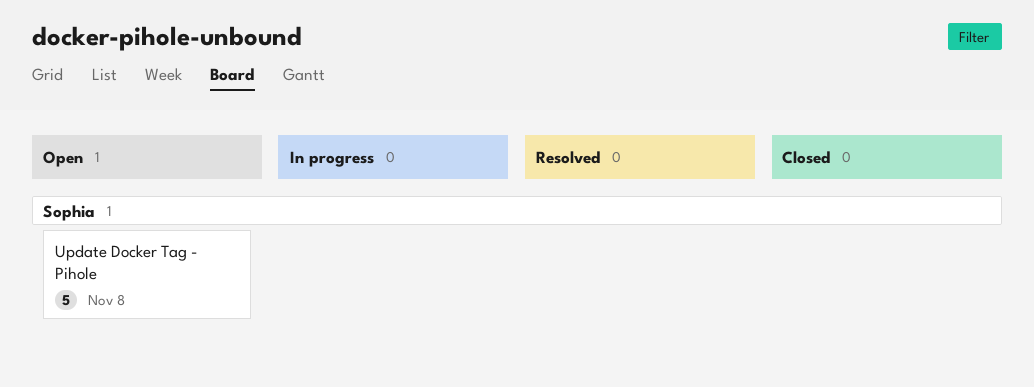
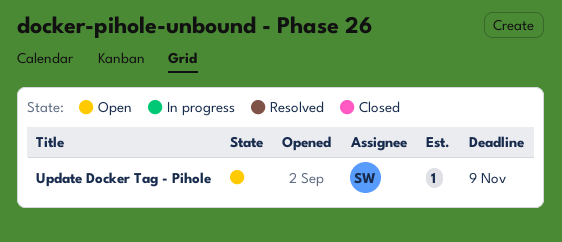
Update Docker Tag - Pihole, estimate: 5 -> 1
Update Docker Tag - Pihole, due: Nov 8 -> Nov 9

